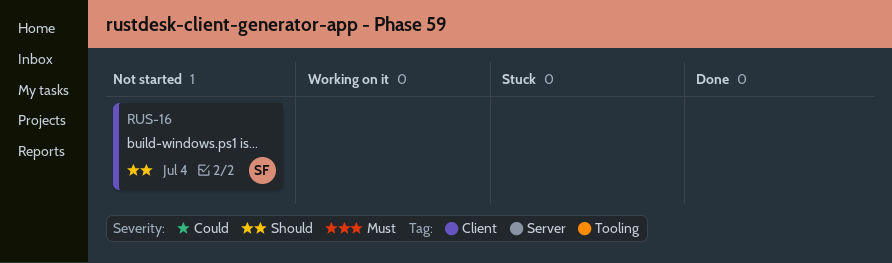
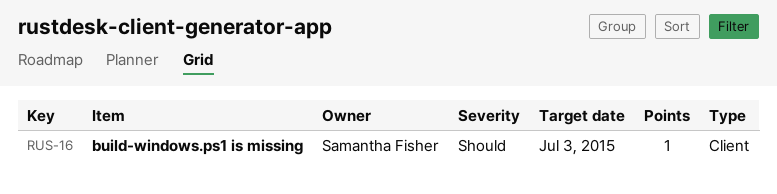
RUS-16, due: Jul 4 -> Jul 3

